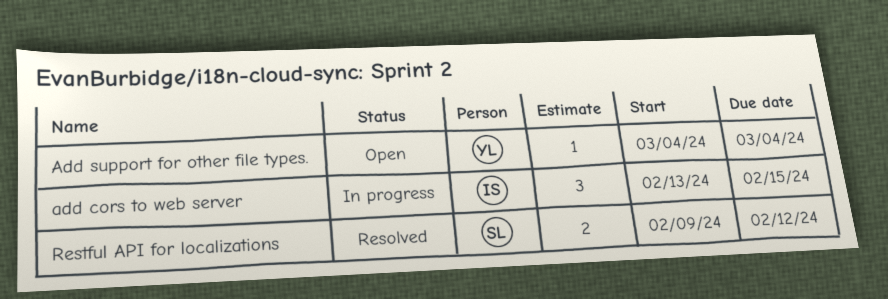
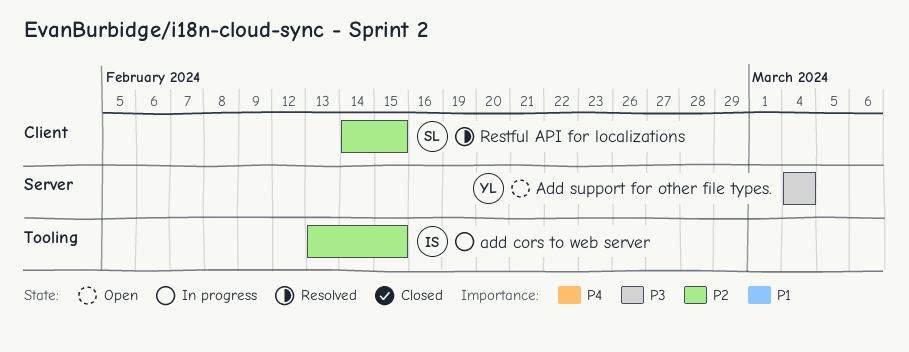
Restful API for localizations, start: Feb 9 -> Feb 14
Restful API for localizations, due: Feb 12 -> Feb 15

